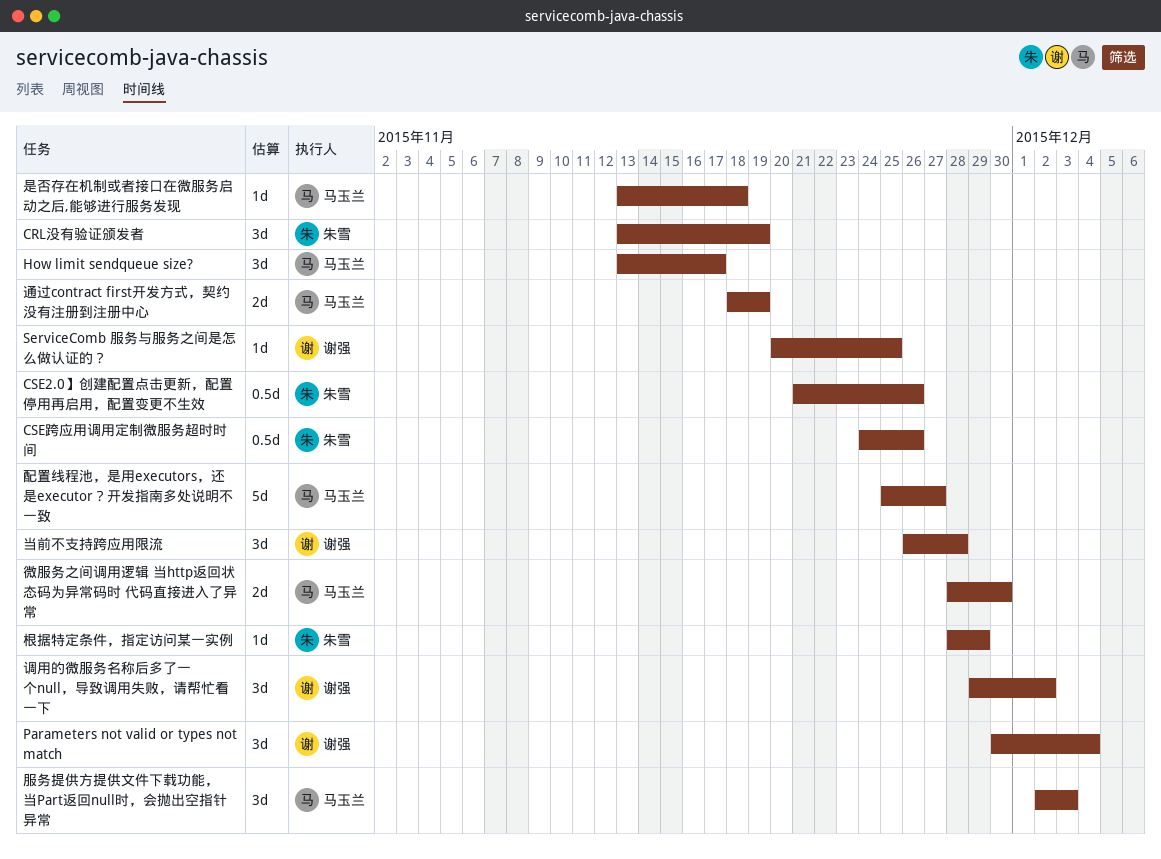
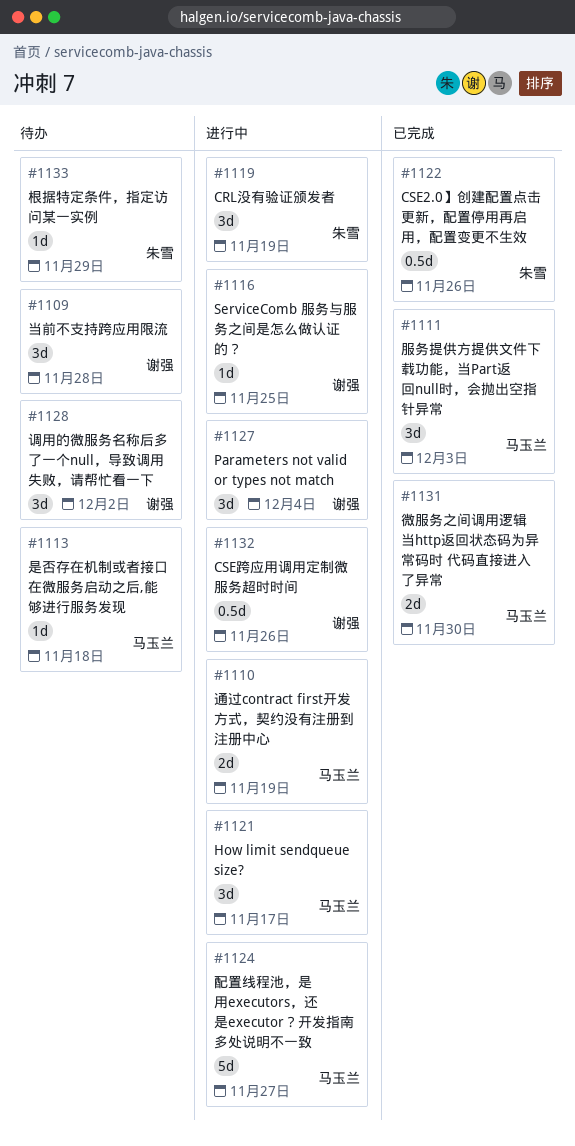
CSE跨应用调用定制微服务超时时间, owner: 朱雪 -> 谢强

